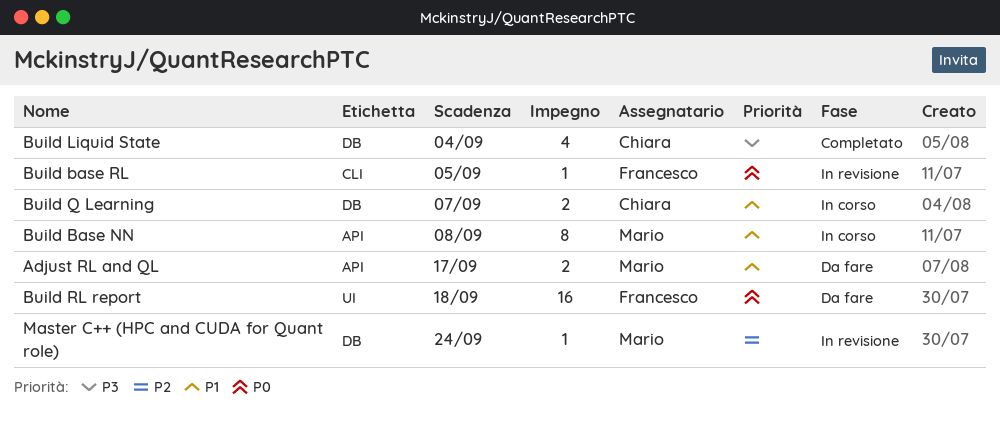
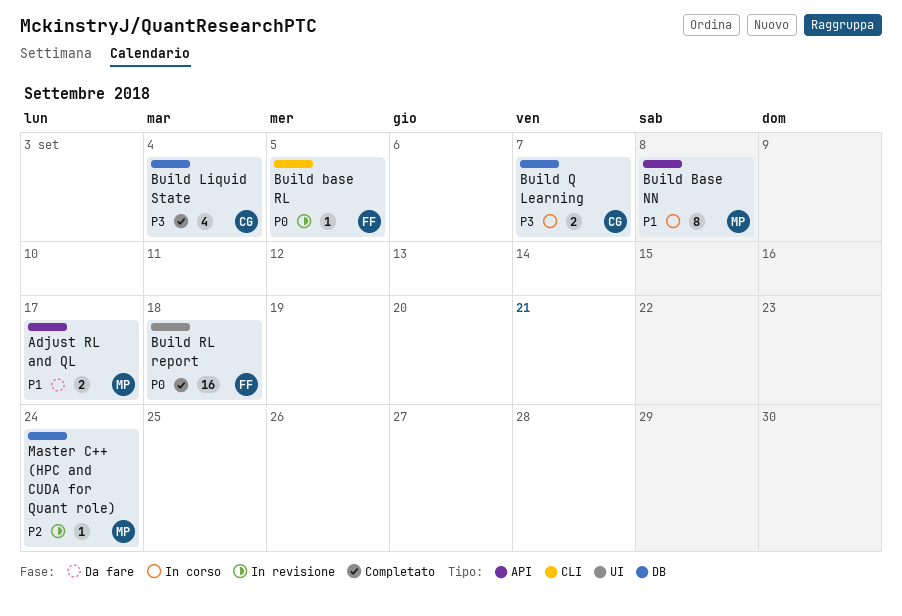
Build Q Learning, priority: P1 -> P3
Build RL report, status: Da fare -> Completato

